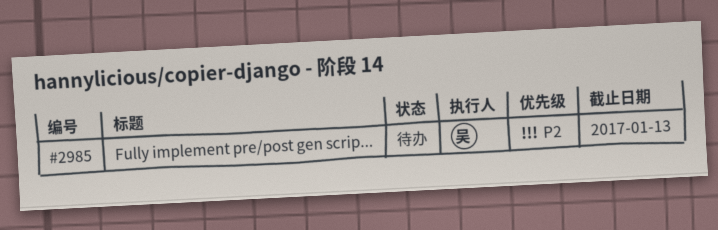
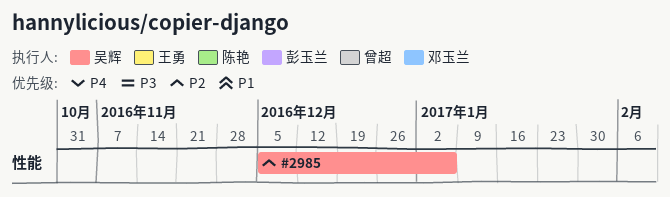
#2985, due: Jan 13 -> Jan 6

